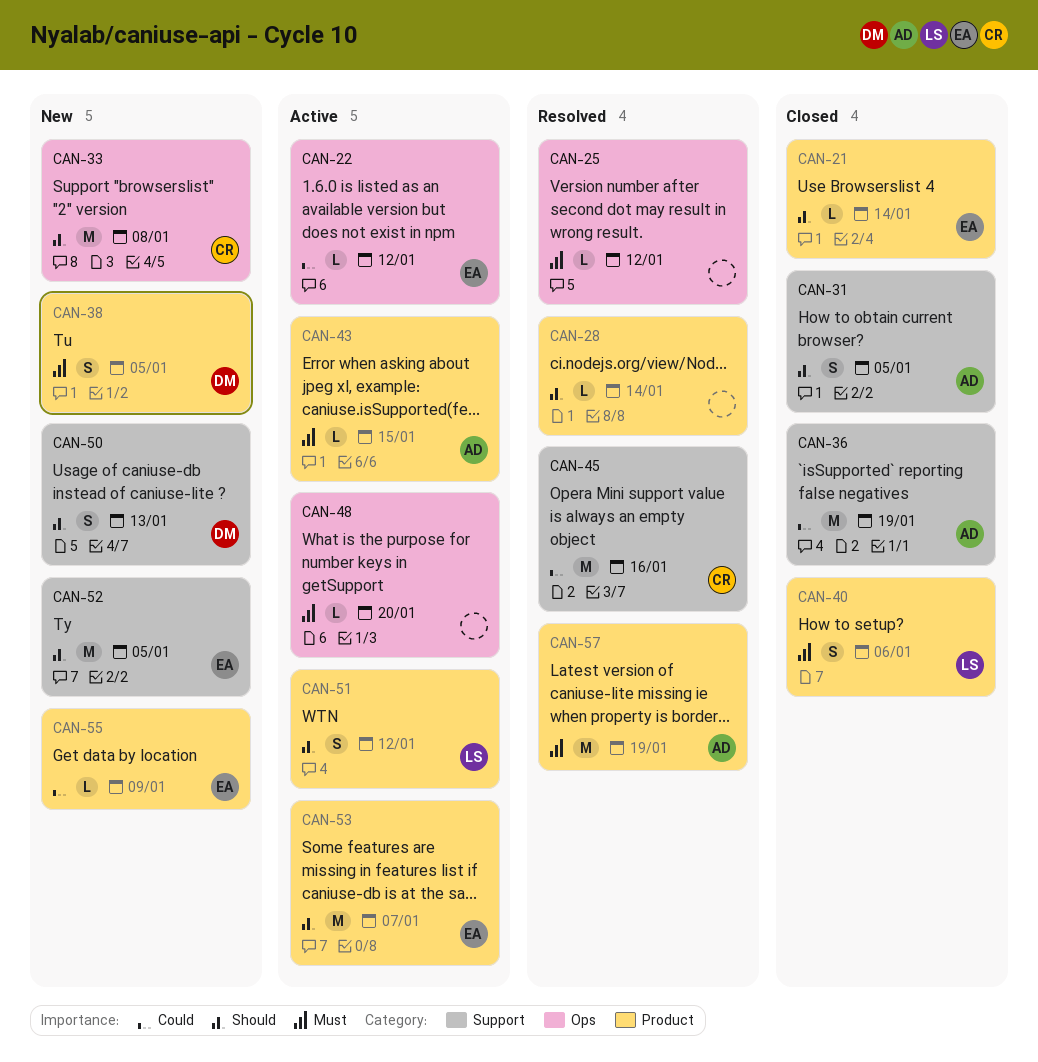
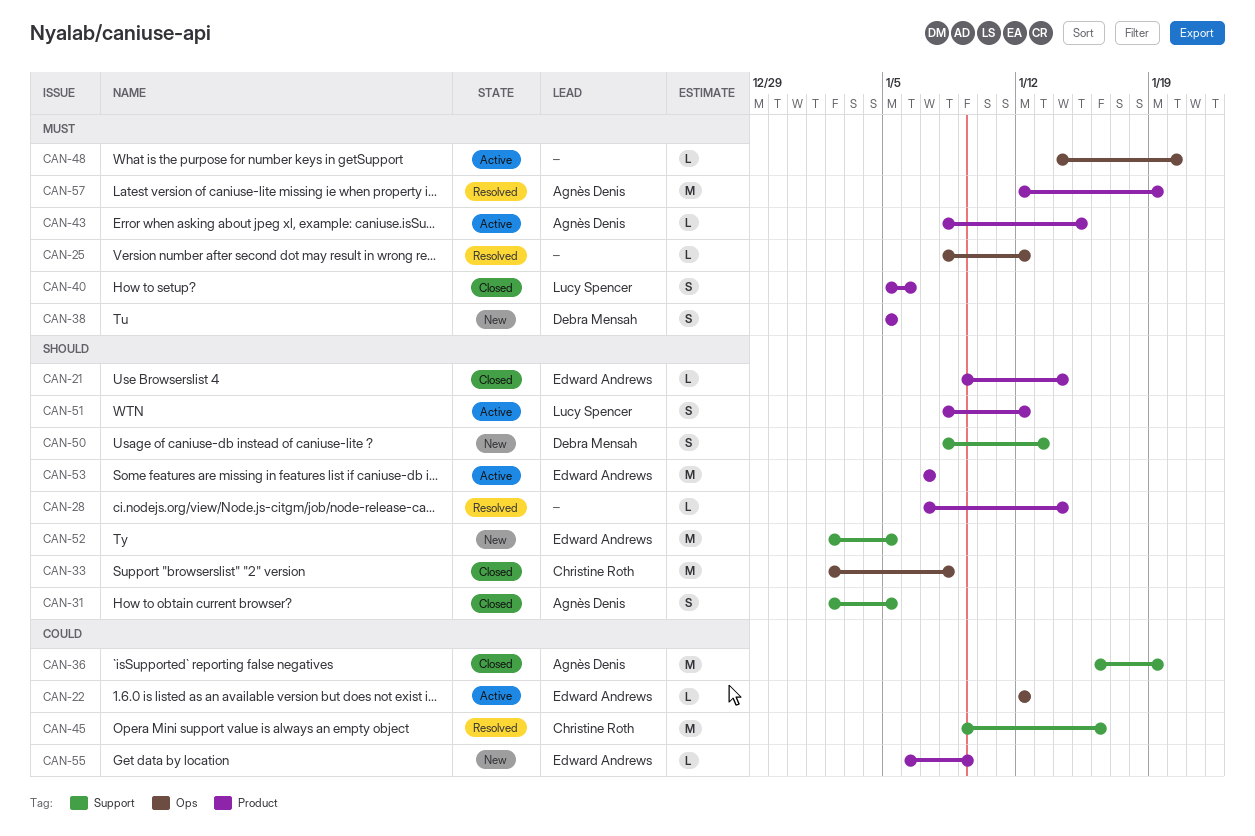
CAN-33, status: New -> Closed

